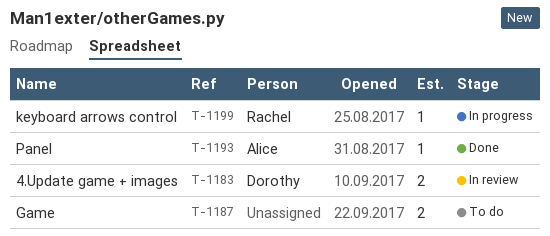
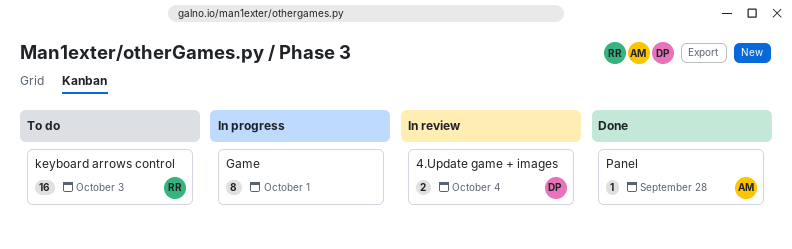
Game, status: To do -> In progress
Game, estimate: 2 -> 8
keyboard arrows control, status: In progress -> To do
keyboard arrows control, estimate: 1 -> 16

